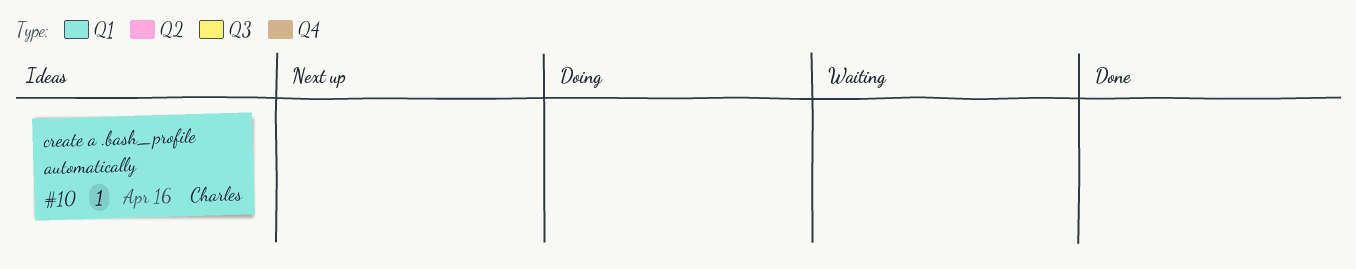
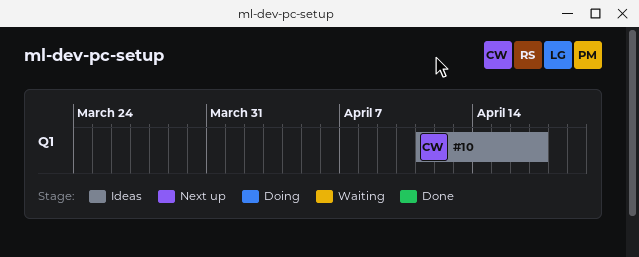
#10, due: Apr 16 -> Apr 17

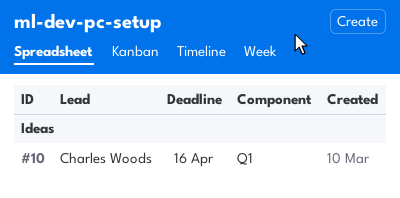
#10, due: Apr 17 -> Apr 16

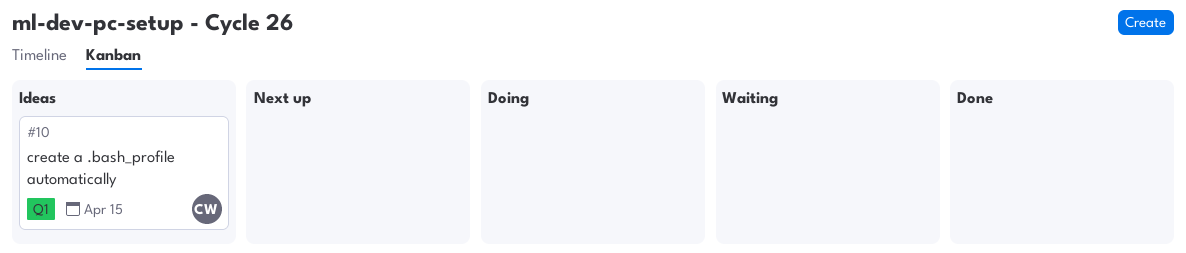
#10, due: Apr 16 -> Apr 15

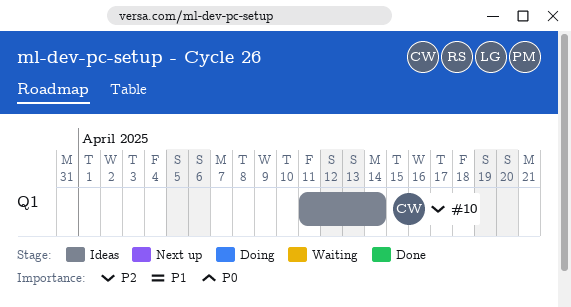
#10, due: Apr 15 -> Apr 14

